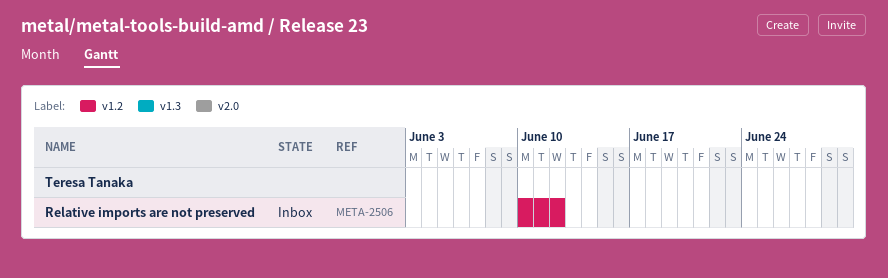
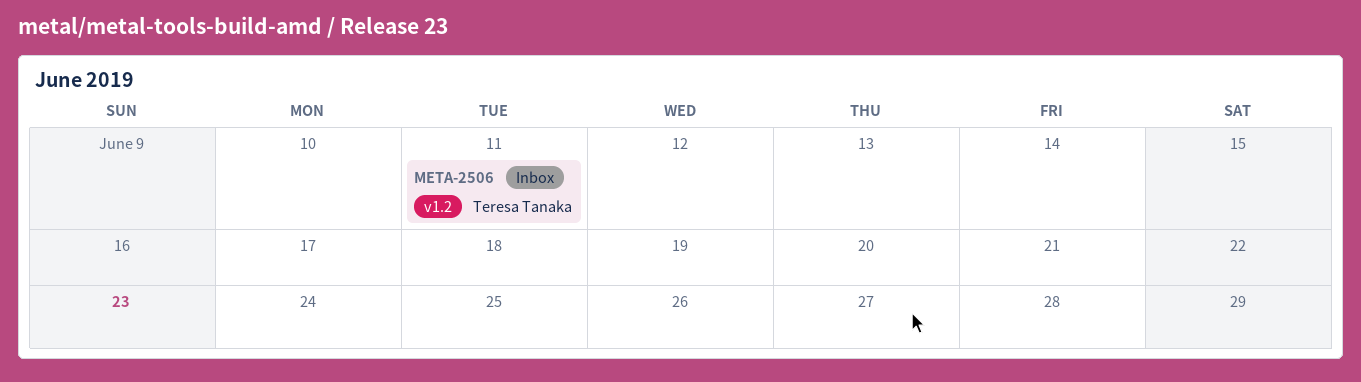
META-2506, due: Jun 12 -> Jun 11

